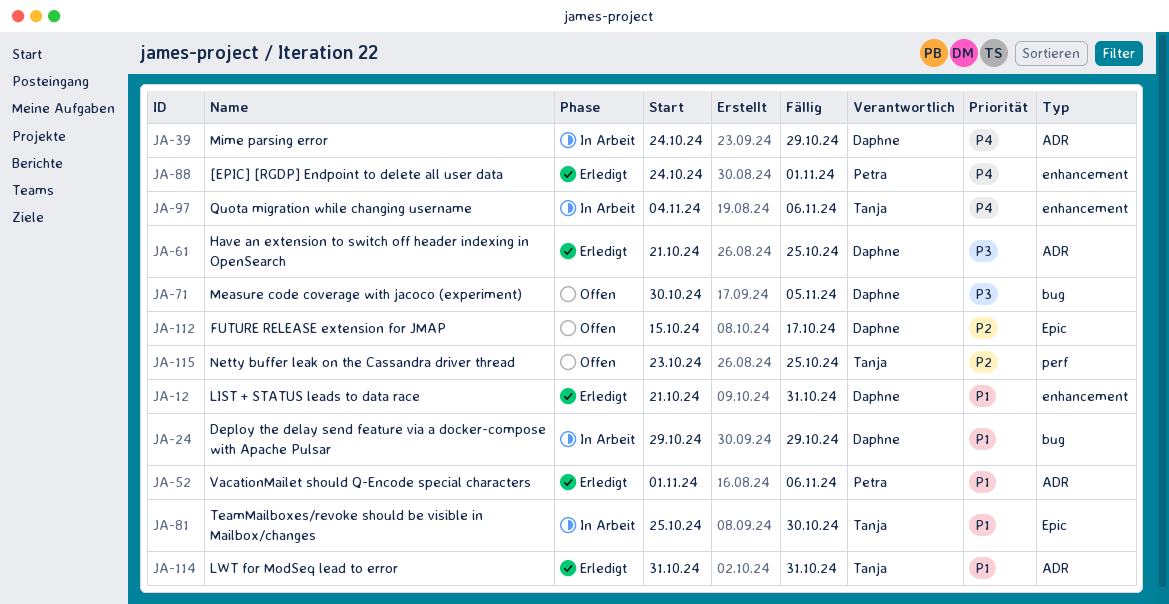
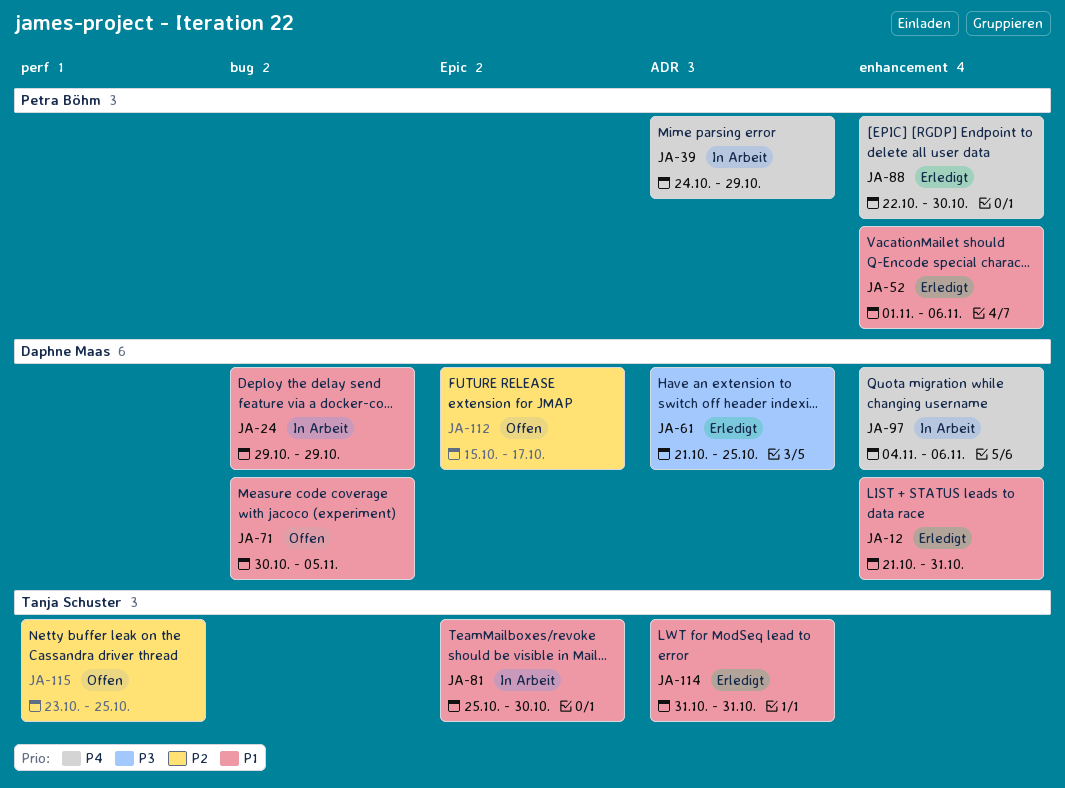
JA-39, owner: Daphne Maas -> Petra Böhm
JA-52, label: ADR -> enhancement
JA-71, priority: P3 -> P1
JA-88, start: Oct 24 -> Oct 22
JA-88, due: Nov 1 -> Oct 30
JA-97, owner: Tanja Schuster -> Daphne Maas

